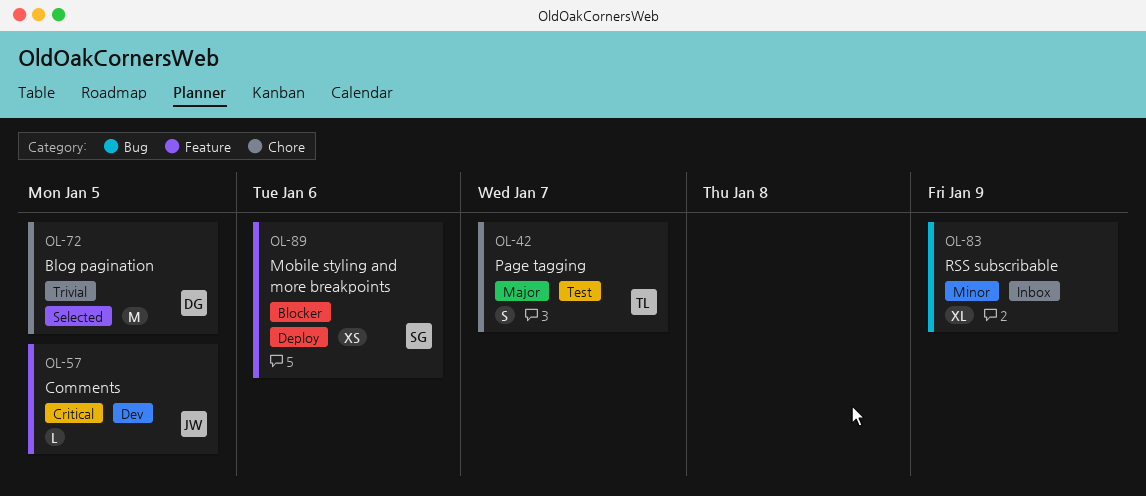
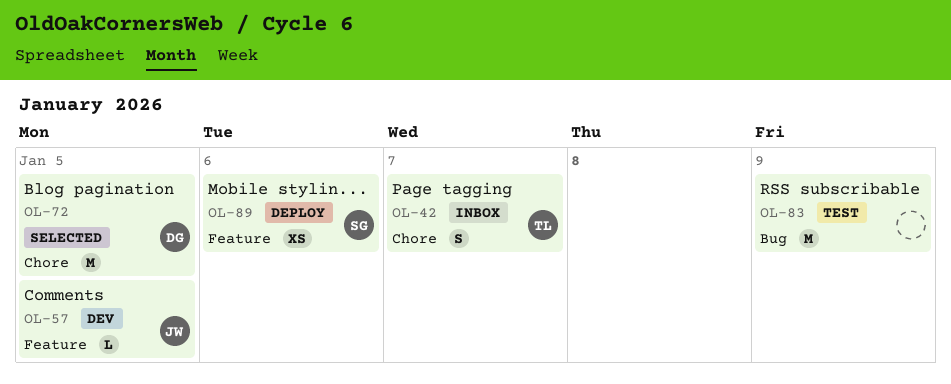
OL-42, status: Test -> Inbox
OL-83, status: Inbox -> Test
OL-83, estimate: XL -> M

